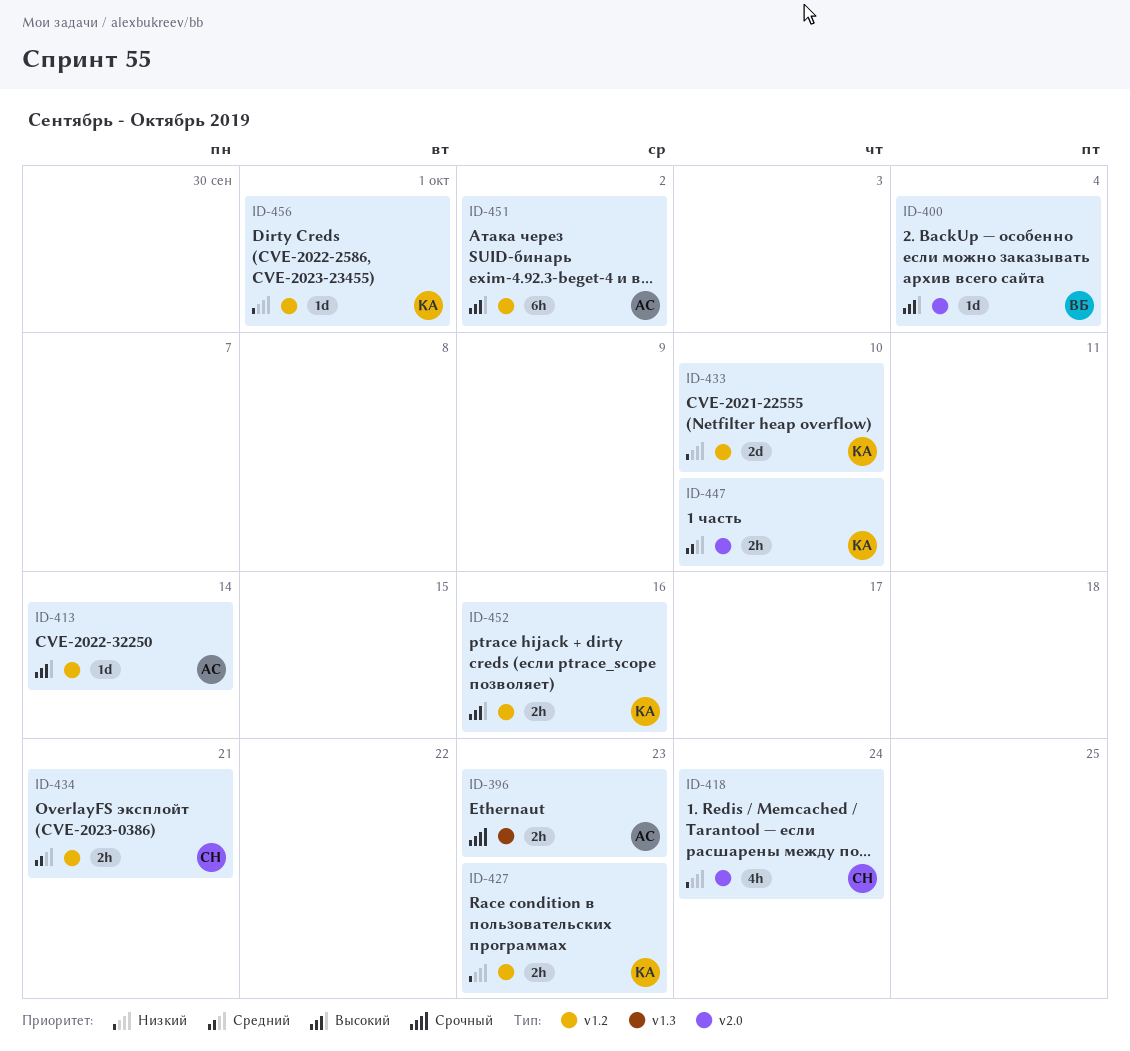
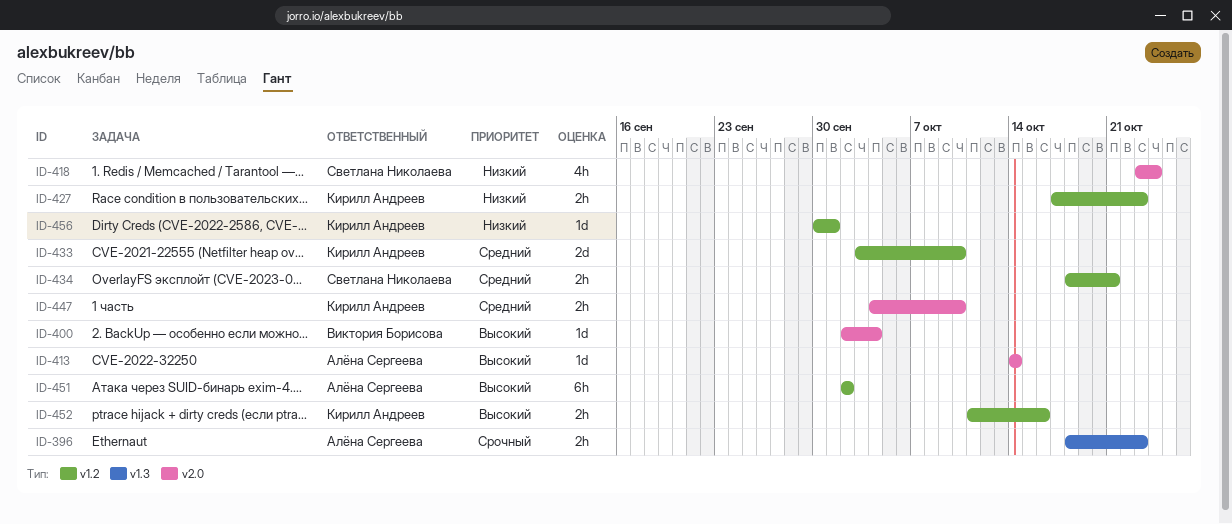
ID-413, label: v1.2 -> v2.0
ID-433, priority: Низкий -> Средний

